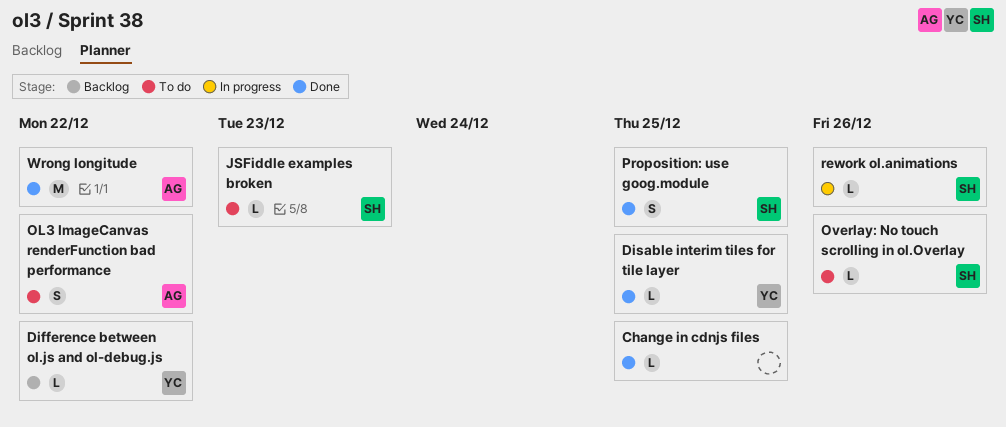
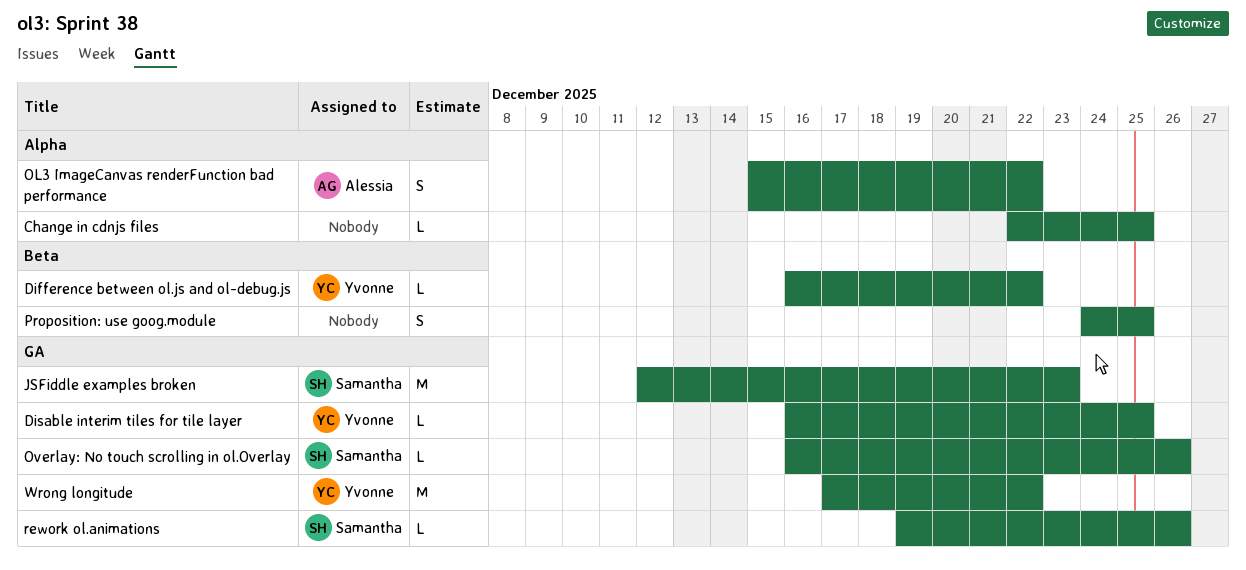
JSFiddle examples broken, estimate: L -> M
Proposition: use goog.module, owner: Samantha -> none
Wrong longitude, owner: Alessia -> Yvonne

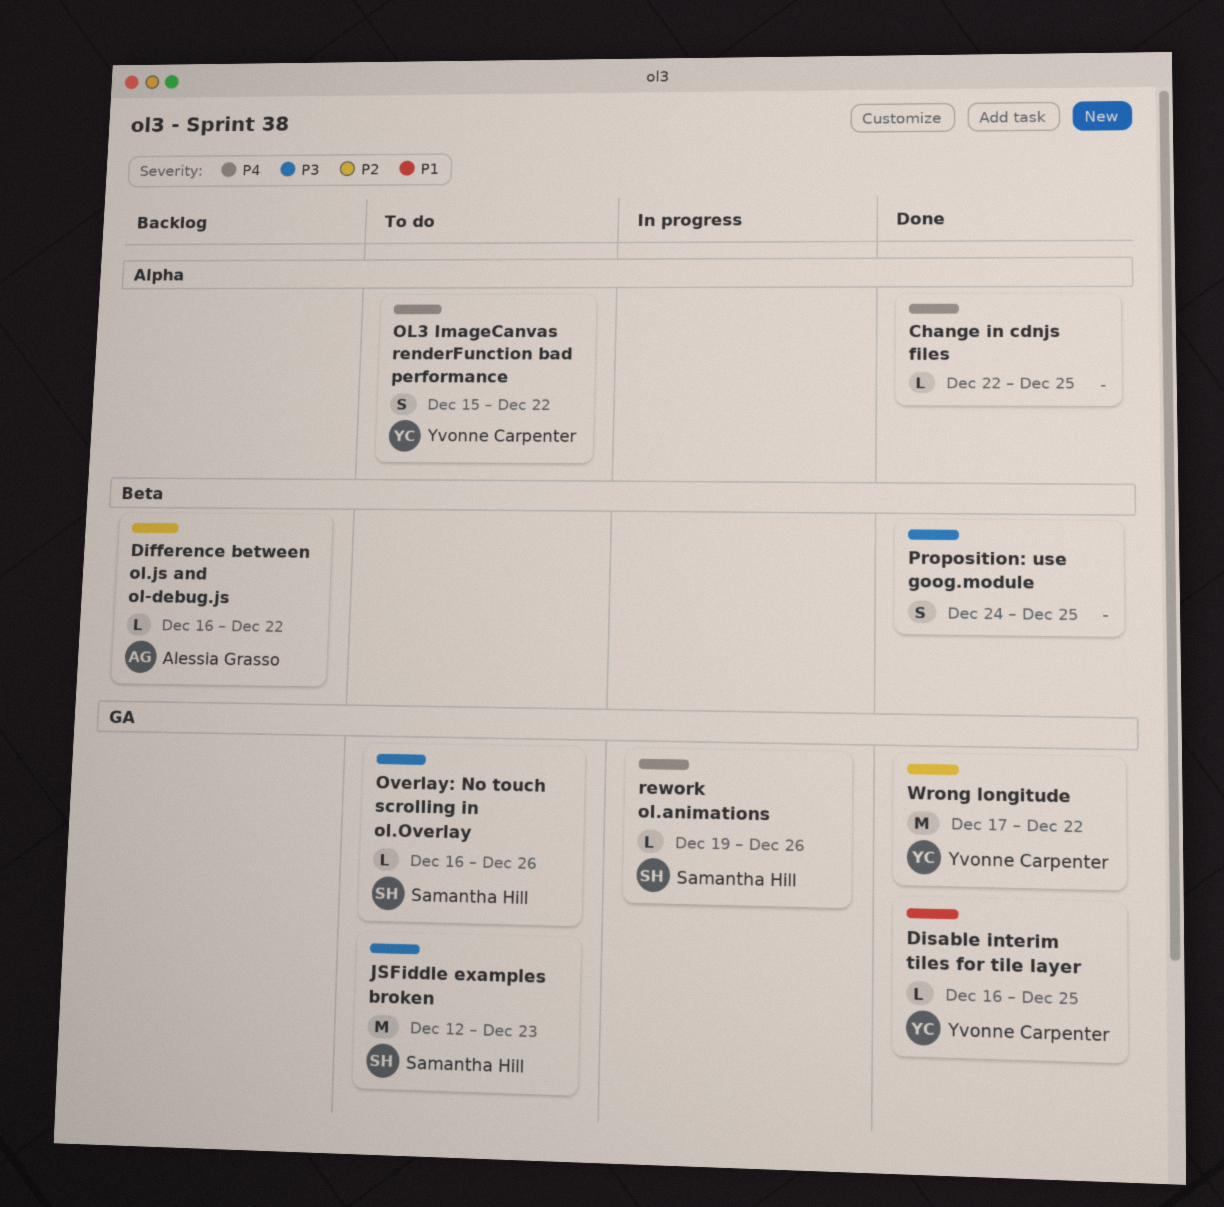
Difference between ol.js and ol-debug.js, owner: Yvonne Carpenter -> Alessia Grasso
OL3 ImageCanvas renderFunction bad performance, owner: Alessia Grasso -> Yvonne Carpenter

